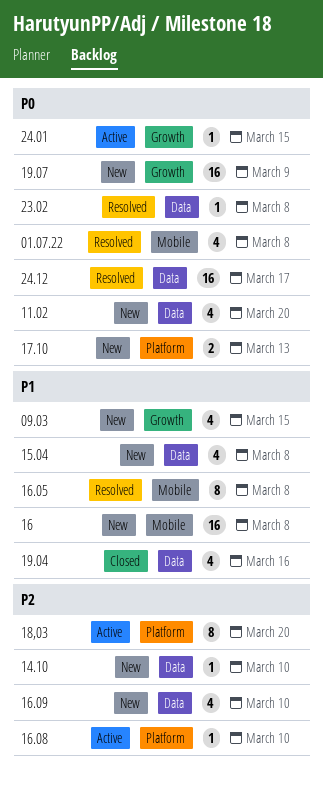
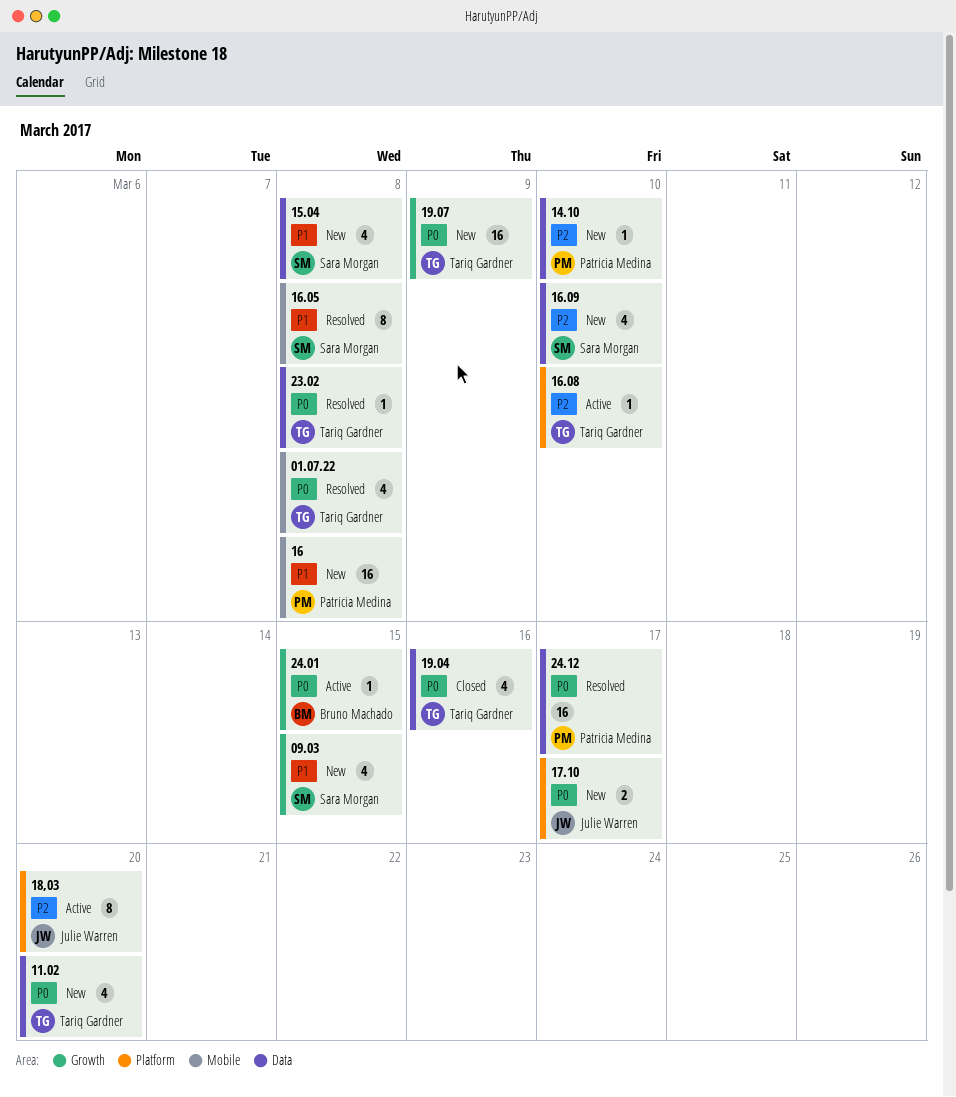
17.10, due: Mar 13 -> Mar 17
19.04, priority: P1 -> P0

